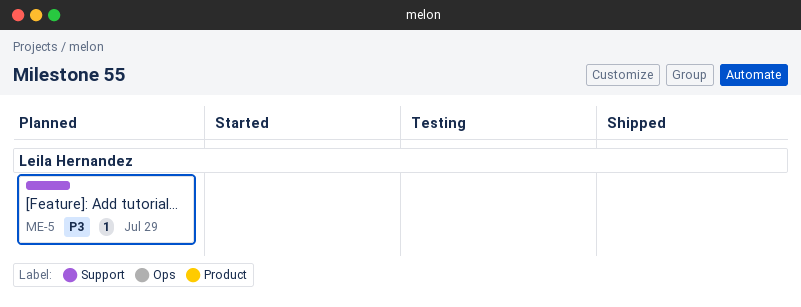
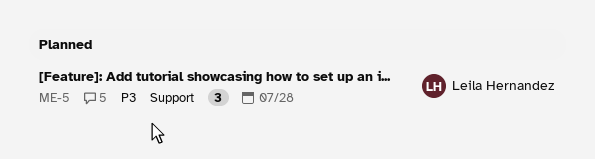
ME-5, estimate: 1 -> 3
ME-5, due: Jul 29 -> Jul 28

